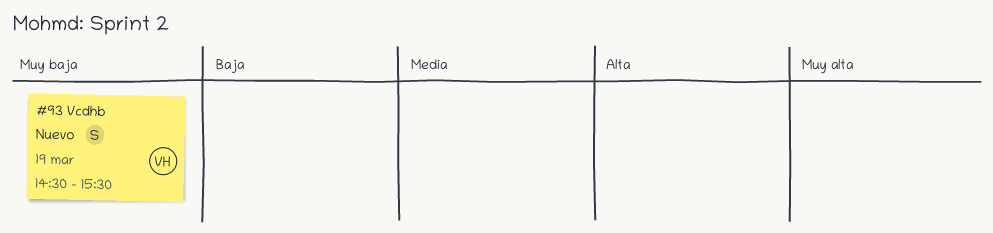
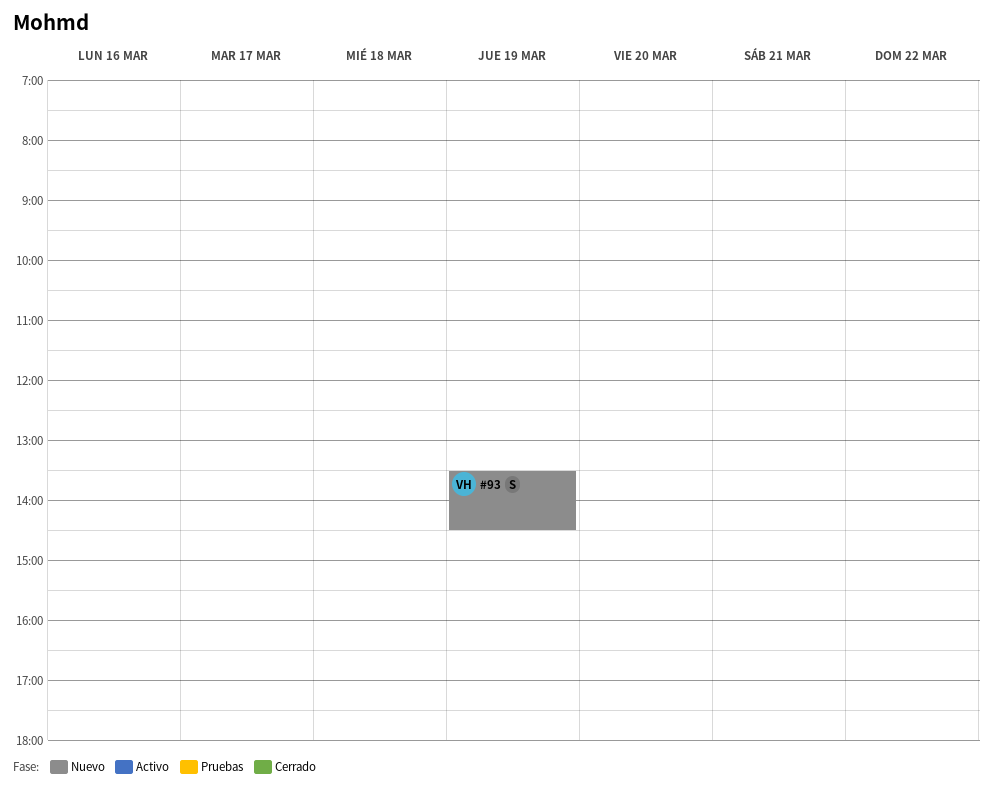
#93, begins: 14:30 -> 13:30
#93, ends: 15:30 -> 14:30

